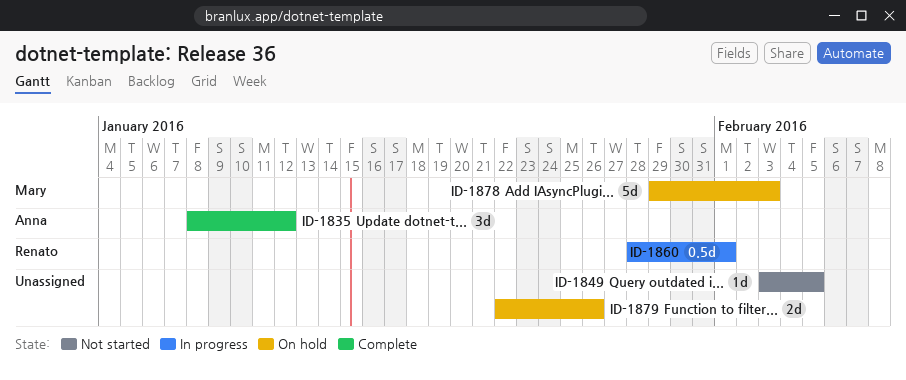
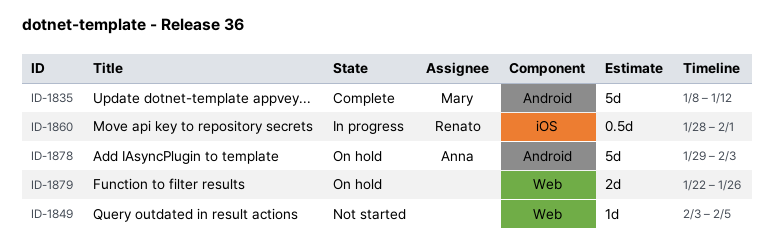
ID-1835, owner: Anna -> Mary
ID-1835, estimate: 3d -> 5d
ID-1878, owner: Mary -> Anna

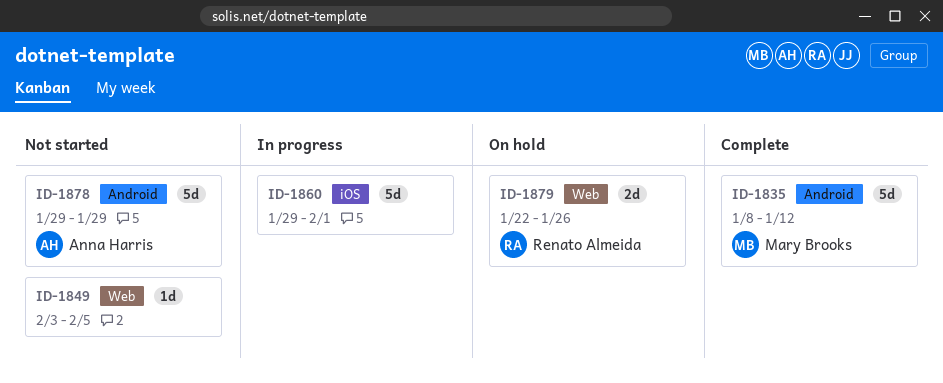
ID-1860, owner: Renato Almeida -> none
ID-1860, estimate: 0.5d -> 5d
ID-1860, start: Jan 28 -> Jan 29
ID-1878, status: On hold -> Not started
ID-1878, due: Feb 3 -> Jan 29
ID-1879, owner: none -> Renato Almeida

